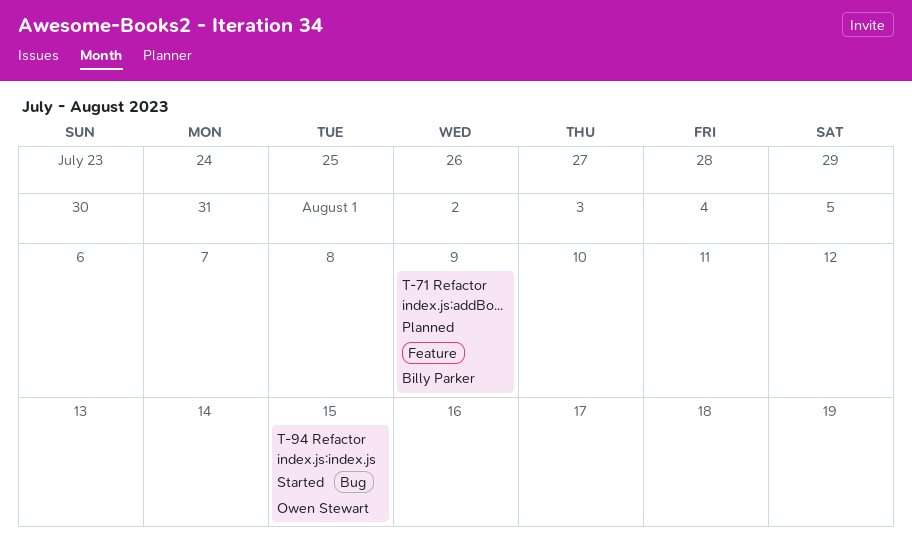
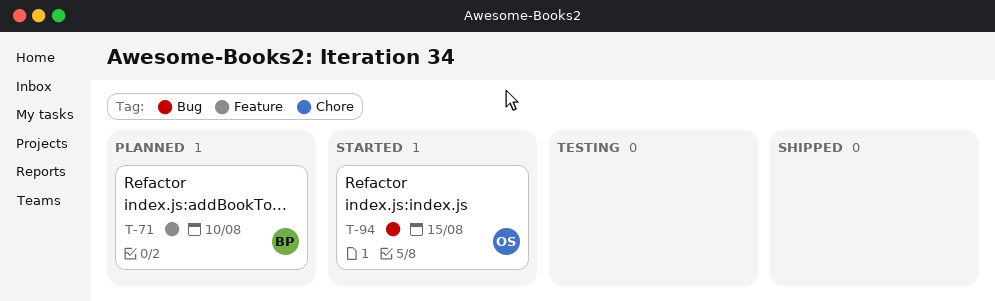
T-71, due: Aug 9 -> Aug 10

